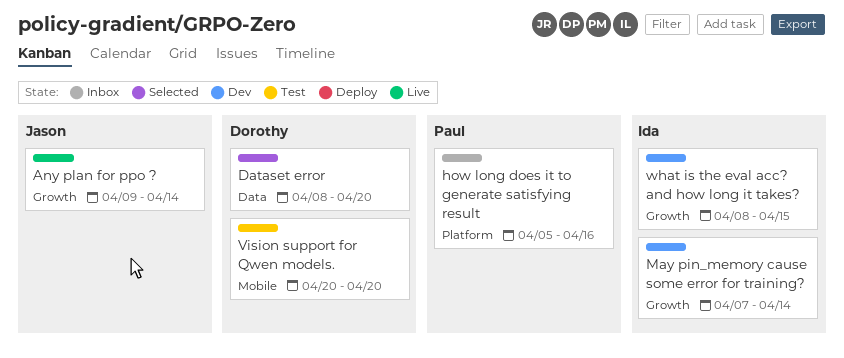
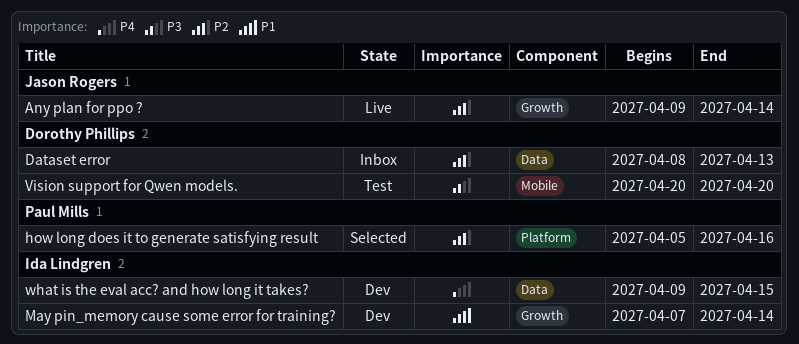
Dataset error, status: Selected -> Inbox
Dataset error, due: Apr 20 -> Apr 13
how long does it to generate satisfying result, status: Inbox -> Selected
what is the eval acc? and how long it takes?, label: Growth -> Data
what is the eval acc? and how long it takes?, start: Apr 8 -> Apr 9

